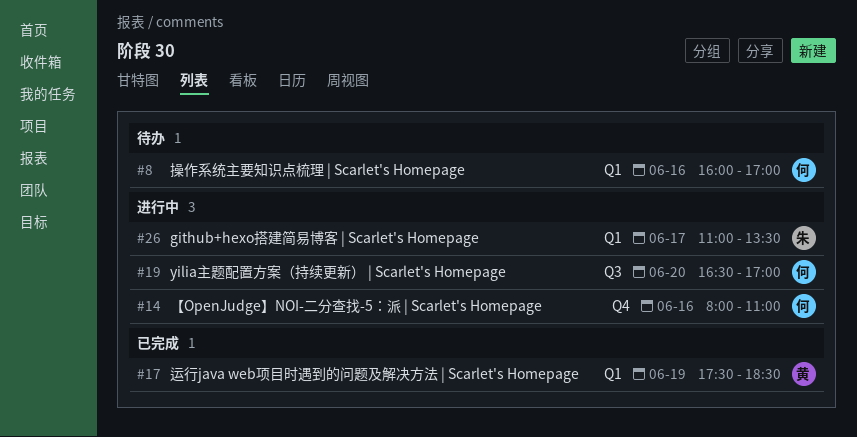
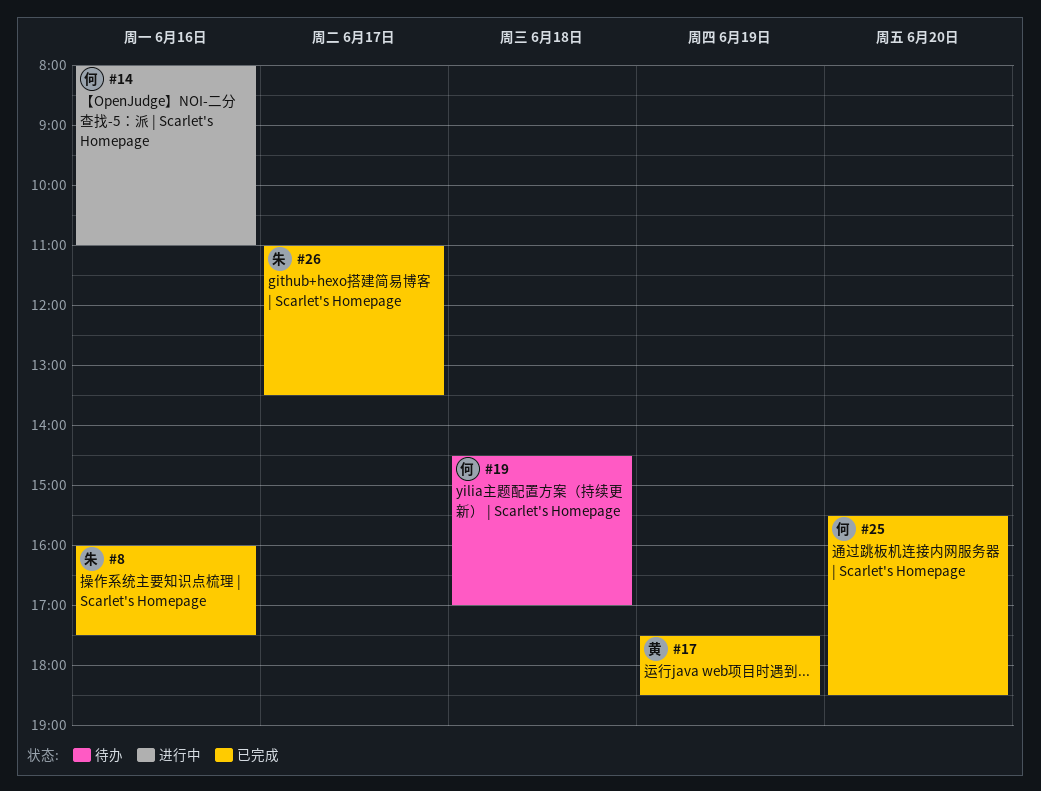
#8, status: 待办 -> 已完成
#8, owner: 何 -> 朱
#8, ends: 17:00 -> 17:30
#19, status: 进行中 -> 待办
#19, day: Jun 20 -> Jun 18
#19, begins: 16:30 -> 14:30
#25: none -> present
#26, status: 进行中 -> 已完成

